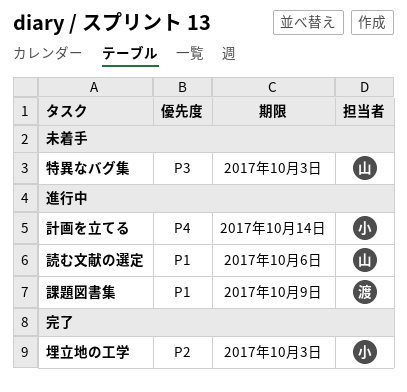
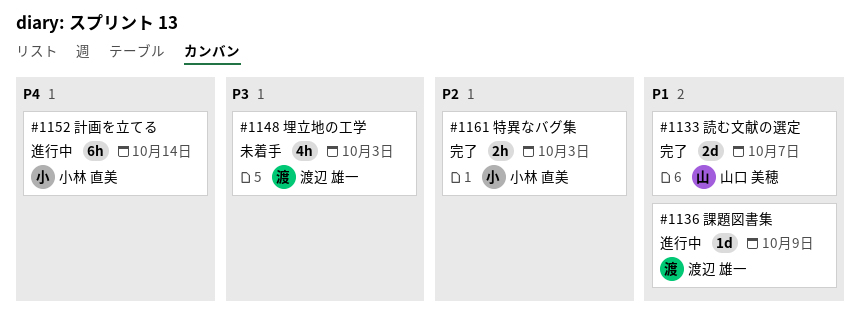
埋立地の工学, status: 完了 -> 未着手
埋立地の工学, owner: 小林 直美 -> 渡辺 雄一
埋立地の工学, priority: P2 -> P3
特異なバグ集, status: 未着手 -> 完了
特異なバグ集, owner: 山口 美穂 -> 小林 直美
特異なバグ集, priority: P3 -> P2
読む文献の選定, status: 進行中 -> 完了
読む文献の選定, due: Oct 6 -> Oct 7

